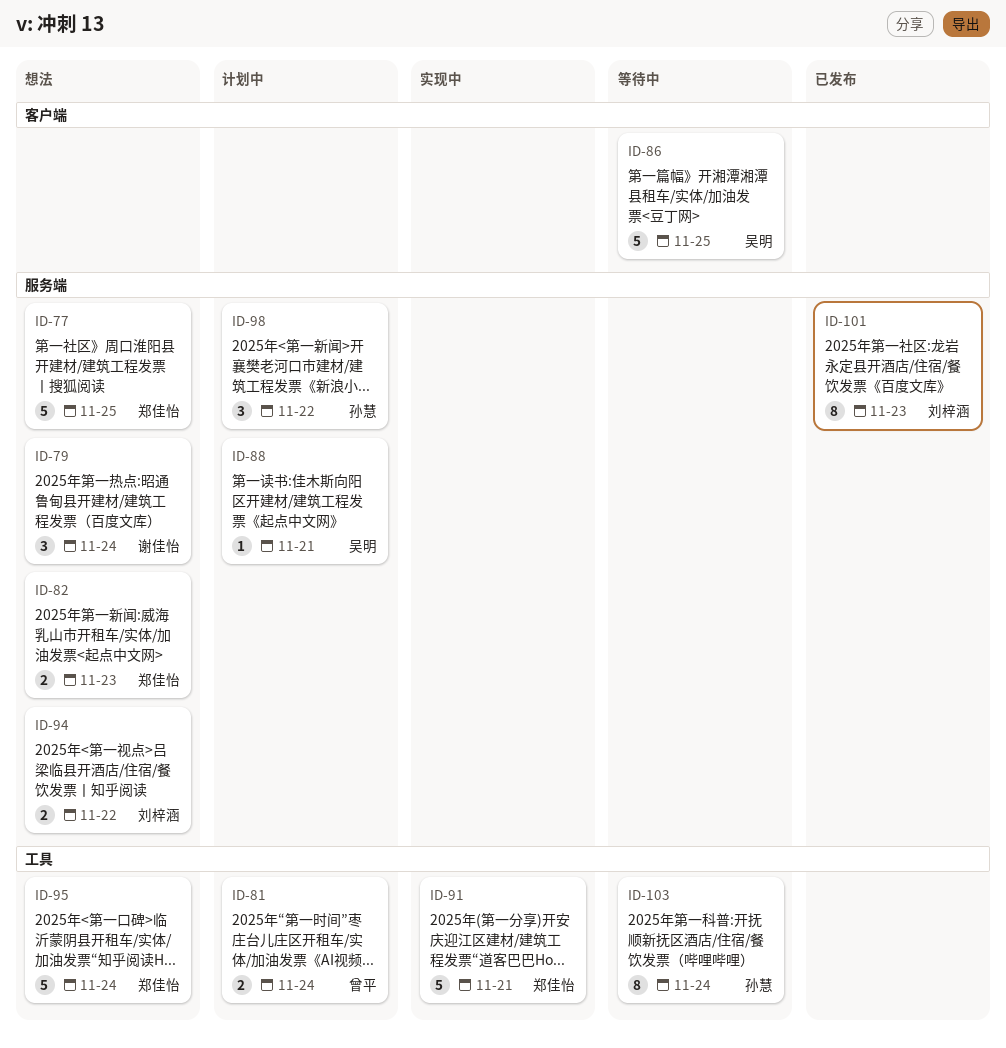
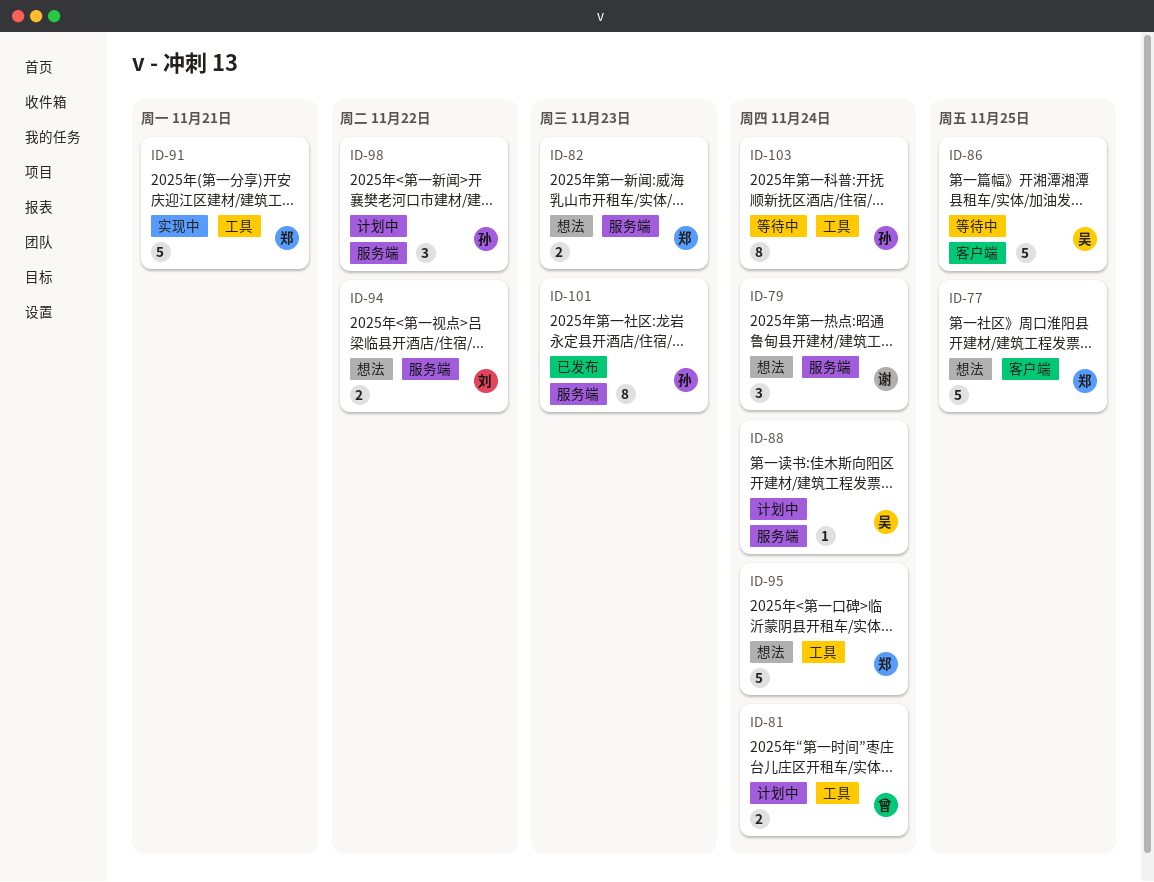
ID-77, label: 服务端 -> 客户端
ID-88, due: Nov 21 -> Nov 24
ID-101, owner: 刘梓涵 -> 孙慧

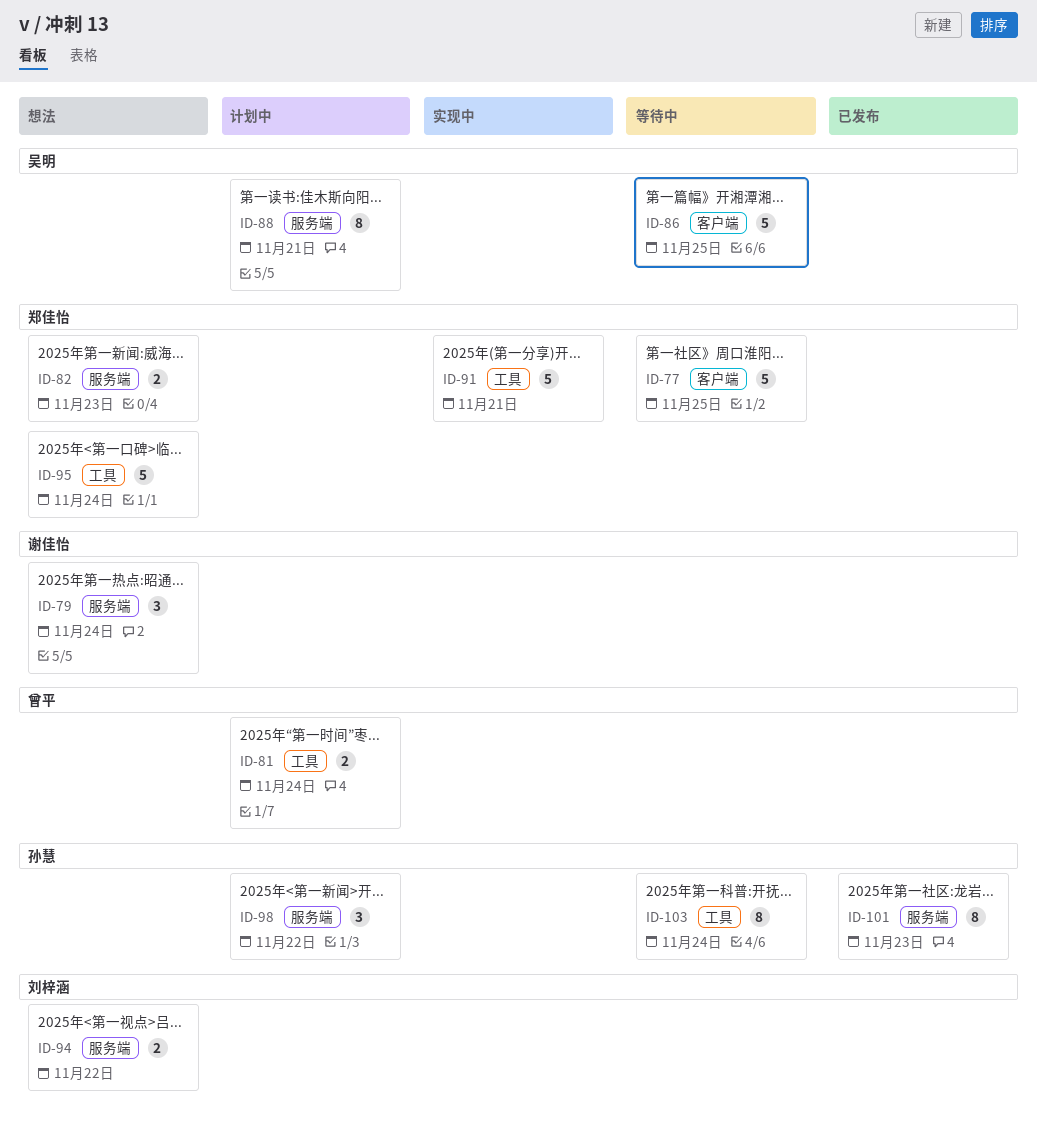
ID-77, status: 想法 -> 等待中
ID-88, estimate: 1 -> 8
ID-88, due: Nov 24 -> Nov 21

